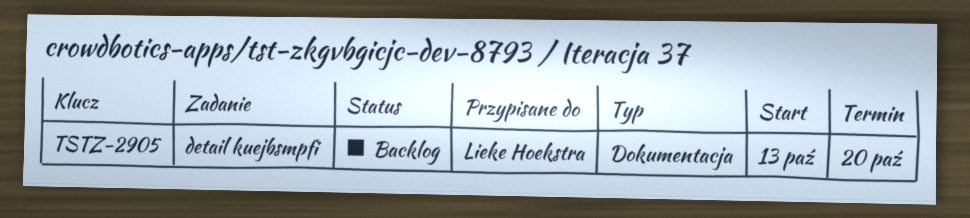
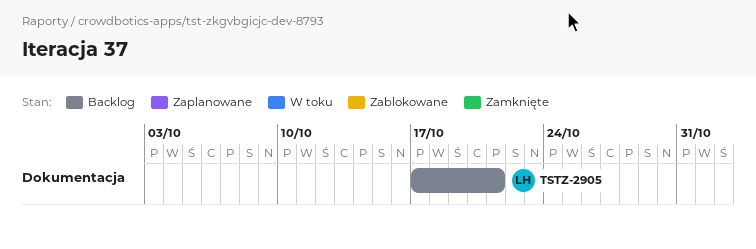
TSTZ-2905, start: Oct 13 -> Oct 17
TSTZ-2905, due: Oct 20 -> Oct 21

